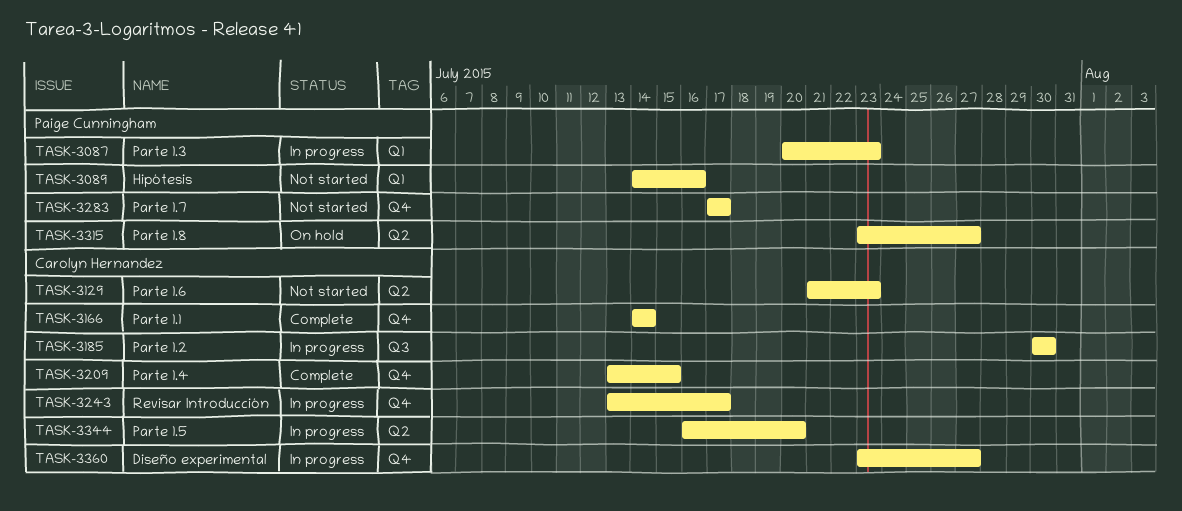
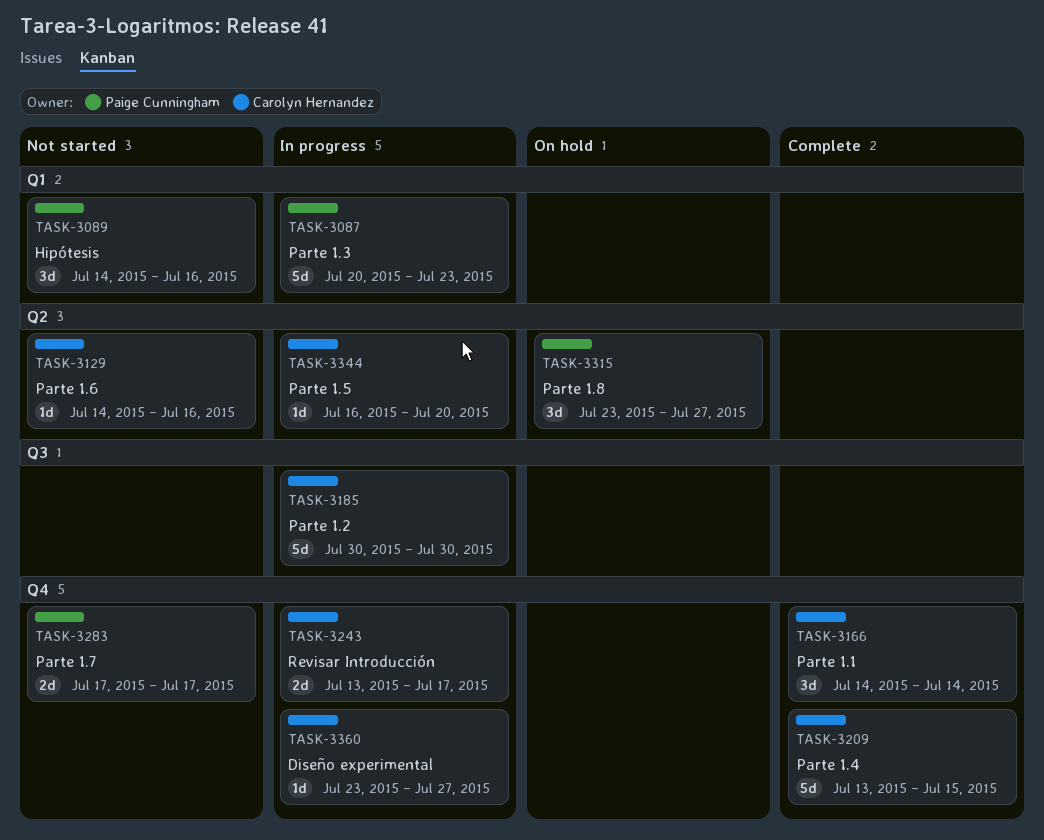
TASK-3129, start: Jul 21 -> Jul 14
TASK-3129, due: Jul 23 -> Jul 16

